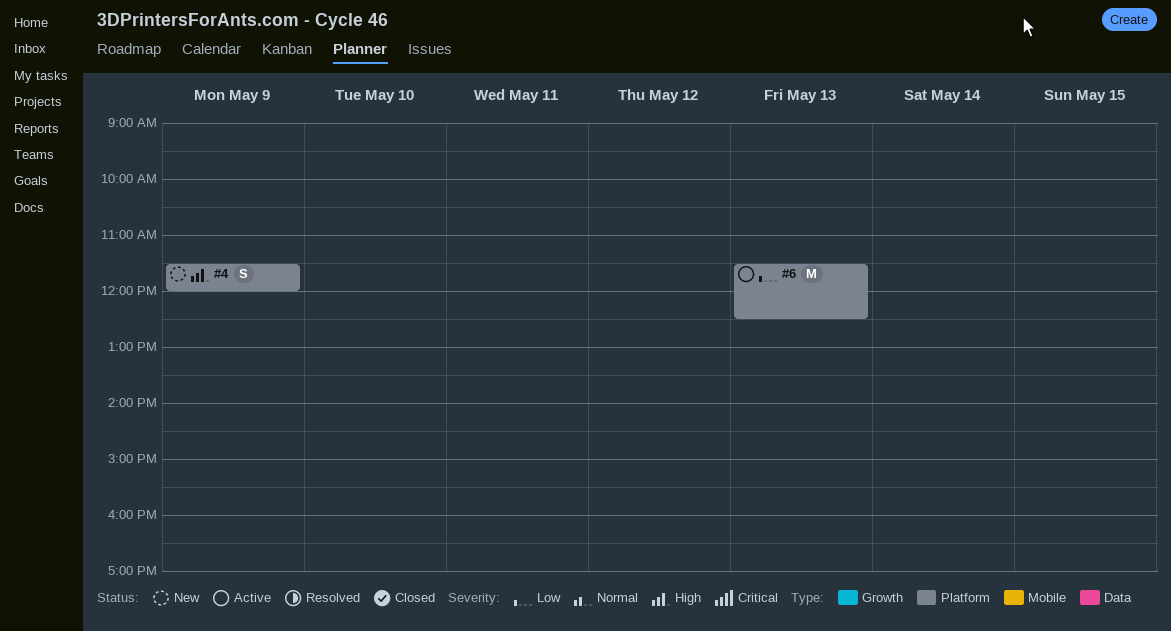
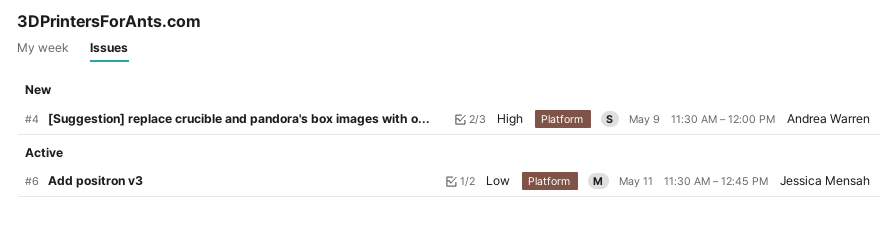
#6, day: May 13 -> May 11
#6, ends: 12:30 -> 12:45

